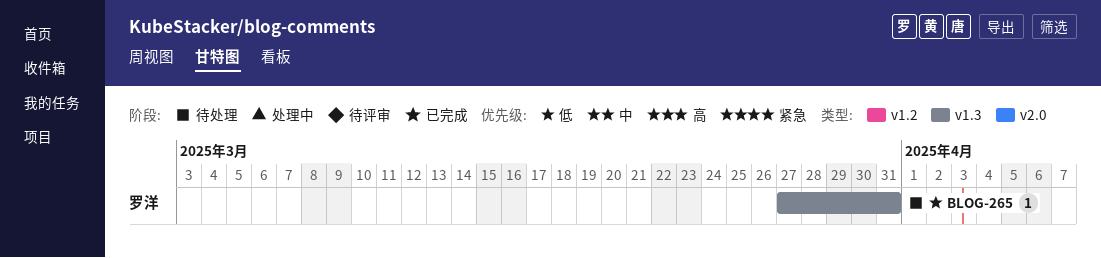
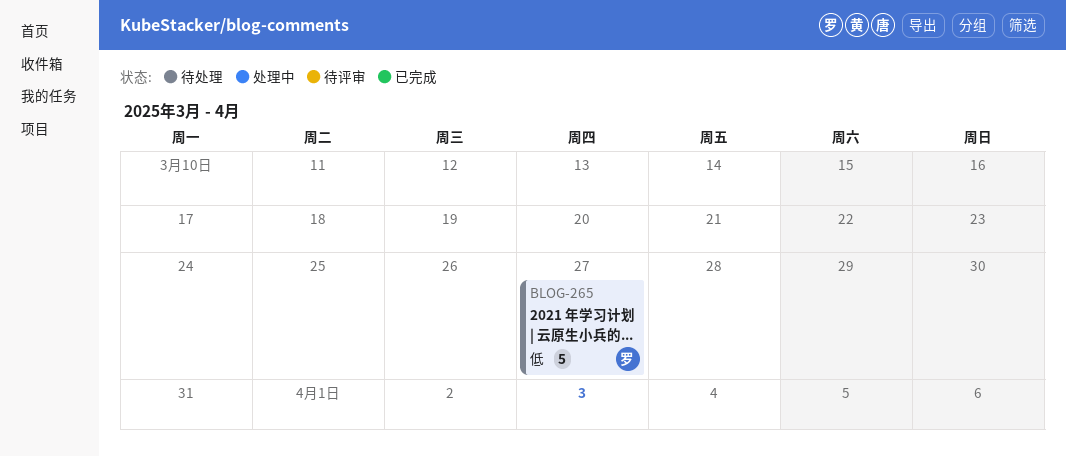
BLOG-265, estimate: 1 -> 5
BLOG-265, due: Mar 31 -> Mar 27

